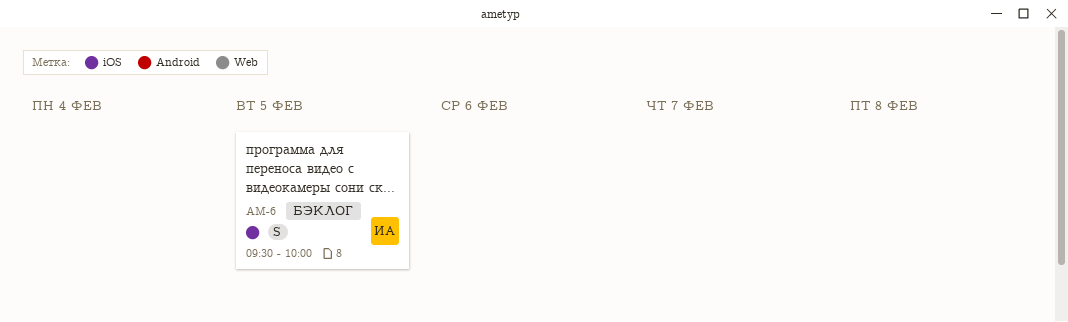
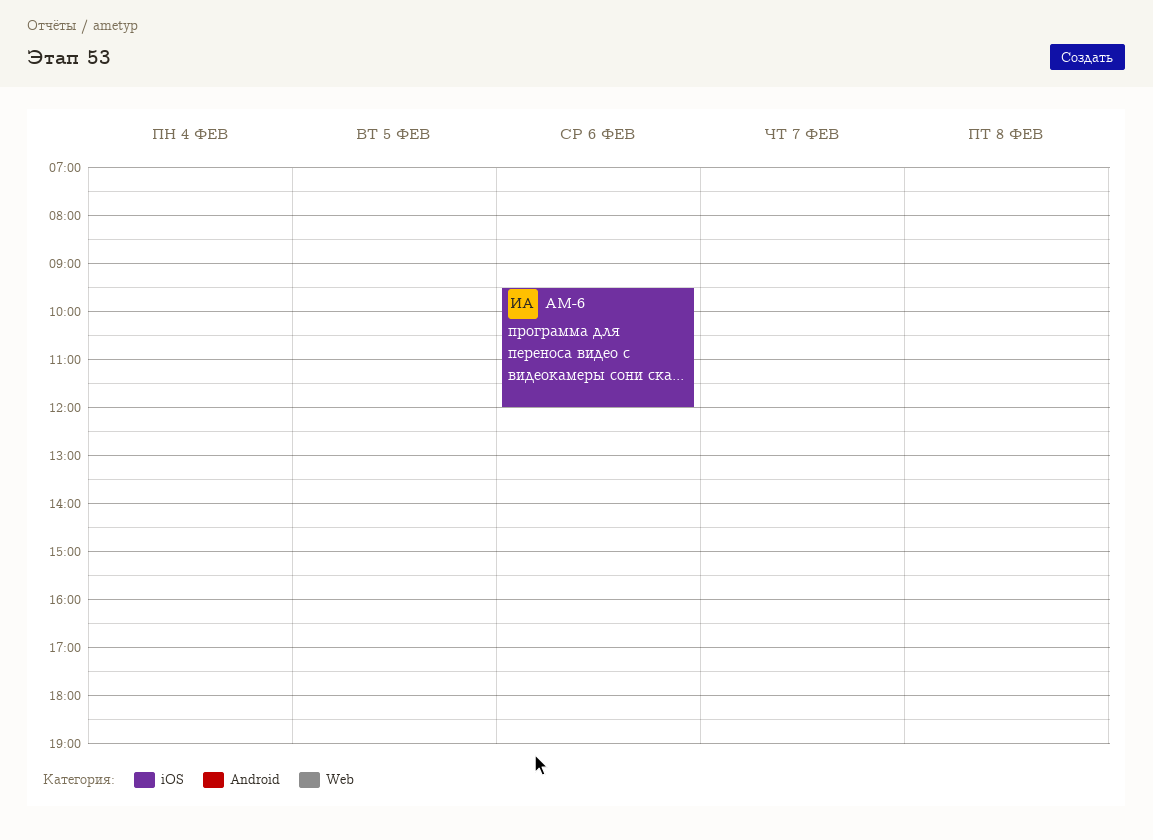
AM-6, day: Feb 5 -> Feb 6
AM-6, ends: 10:00 -> 12:00

